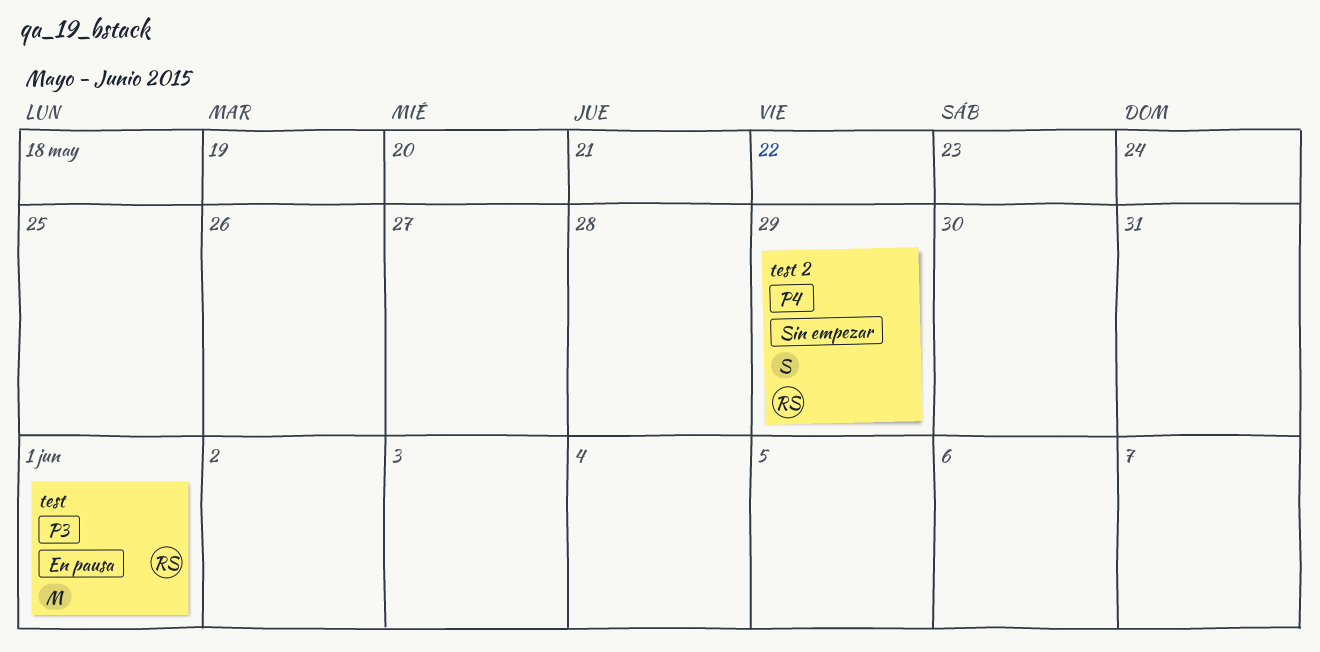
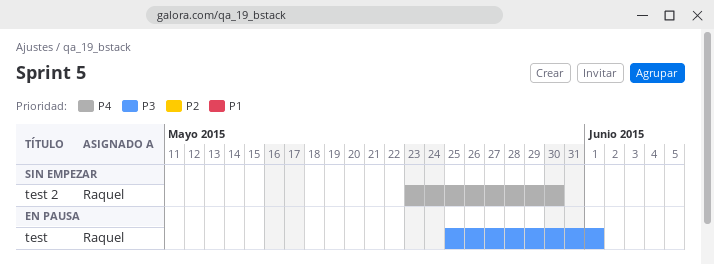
test 2, due: May 29 -> May 30

